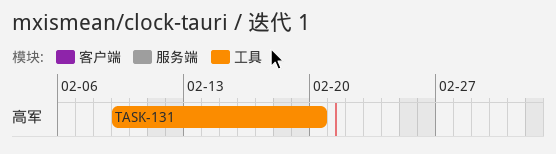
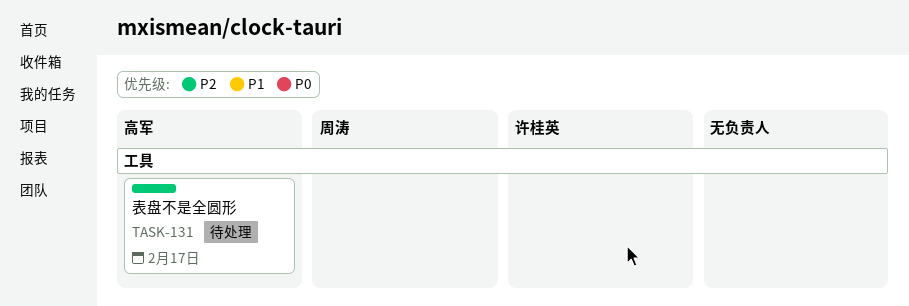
TASK-131, due: Feb 20 -> Feb 17

